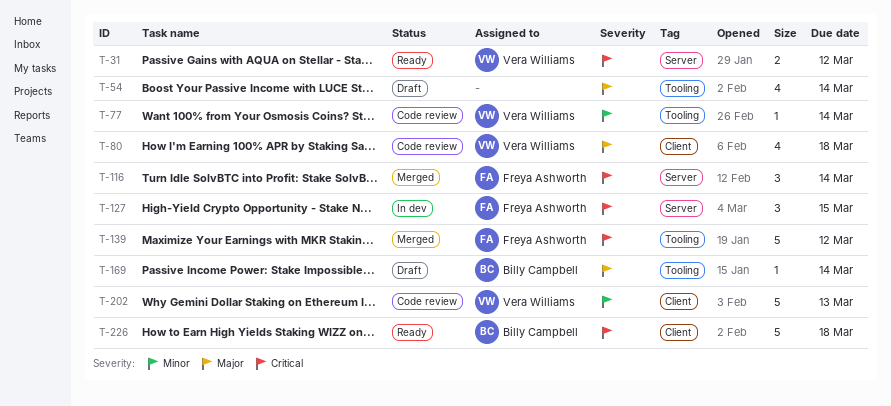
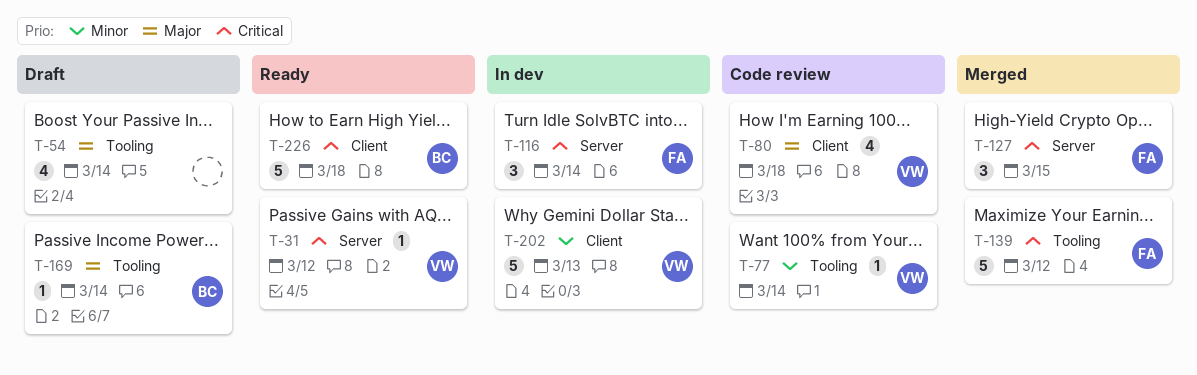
T-31, estimate: 2 -> 1
T-116, status: Merged -> In dev
T-127, status: In dev -> Merged
T-202, status: Code review -> In dev

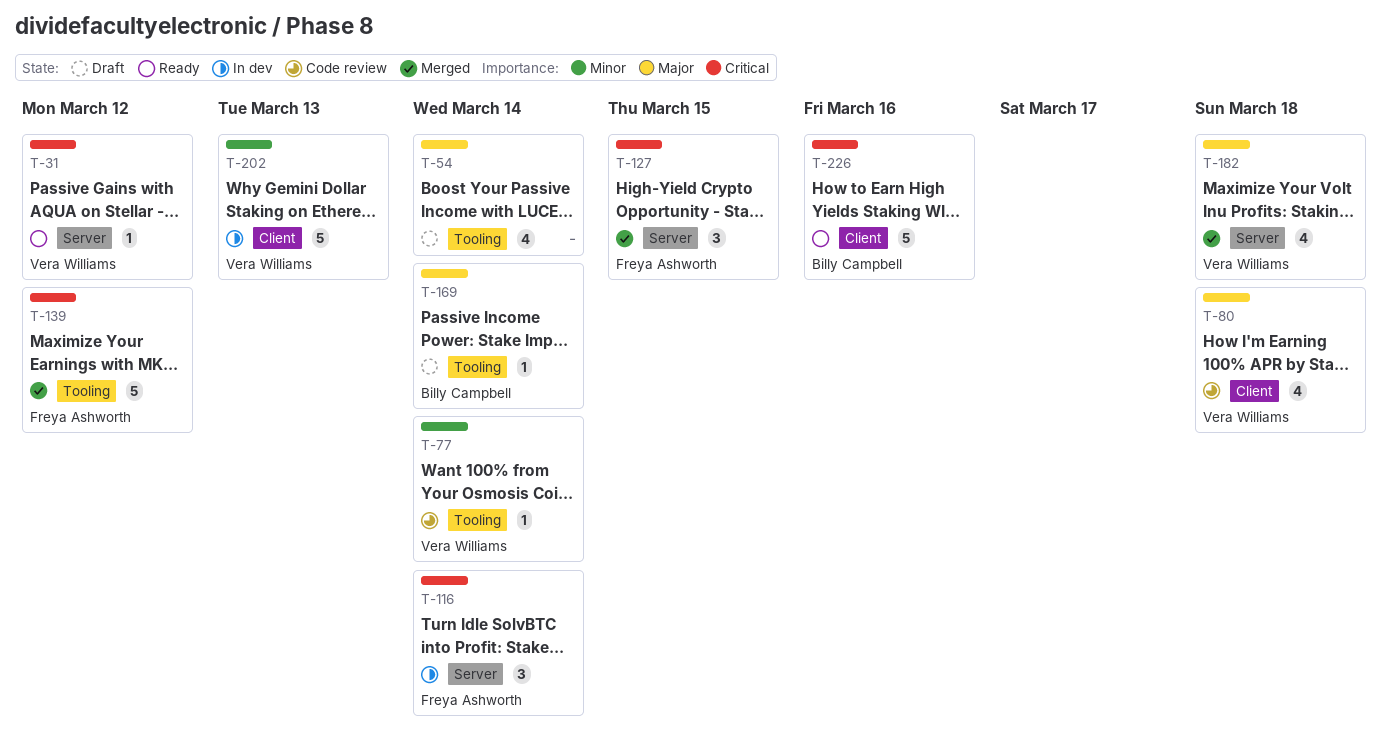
T-182: none -> present
T-226, due: Mar 18 -> Mar 16

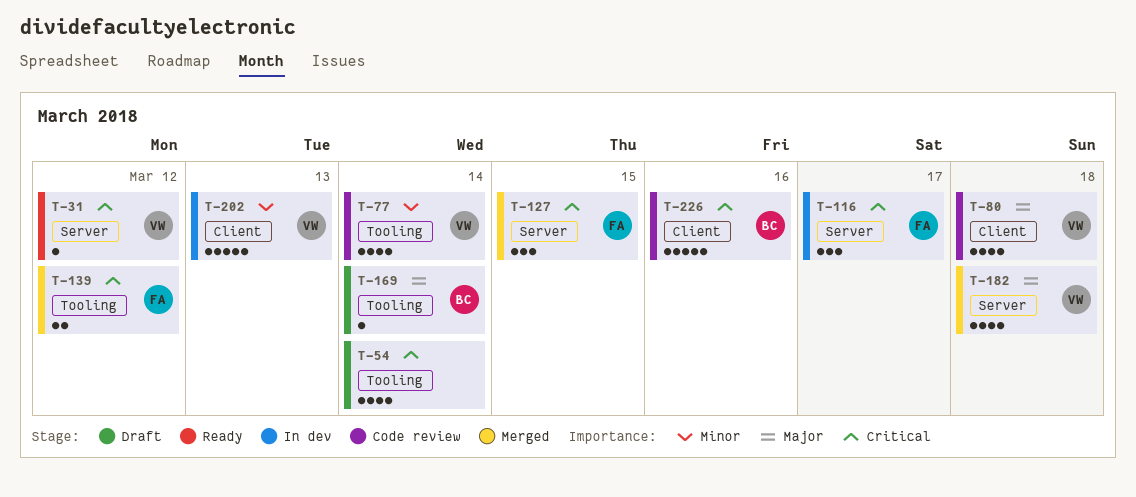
T-54, priority: Major -> Critical
T-77, estimate: 1 -> 4
T-116, due: Mar 14 -> Mar 17
T-139, estimate: 5 -> 2
T-226, status: Ready -> Code review

